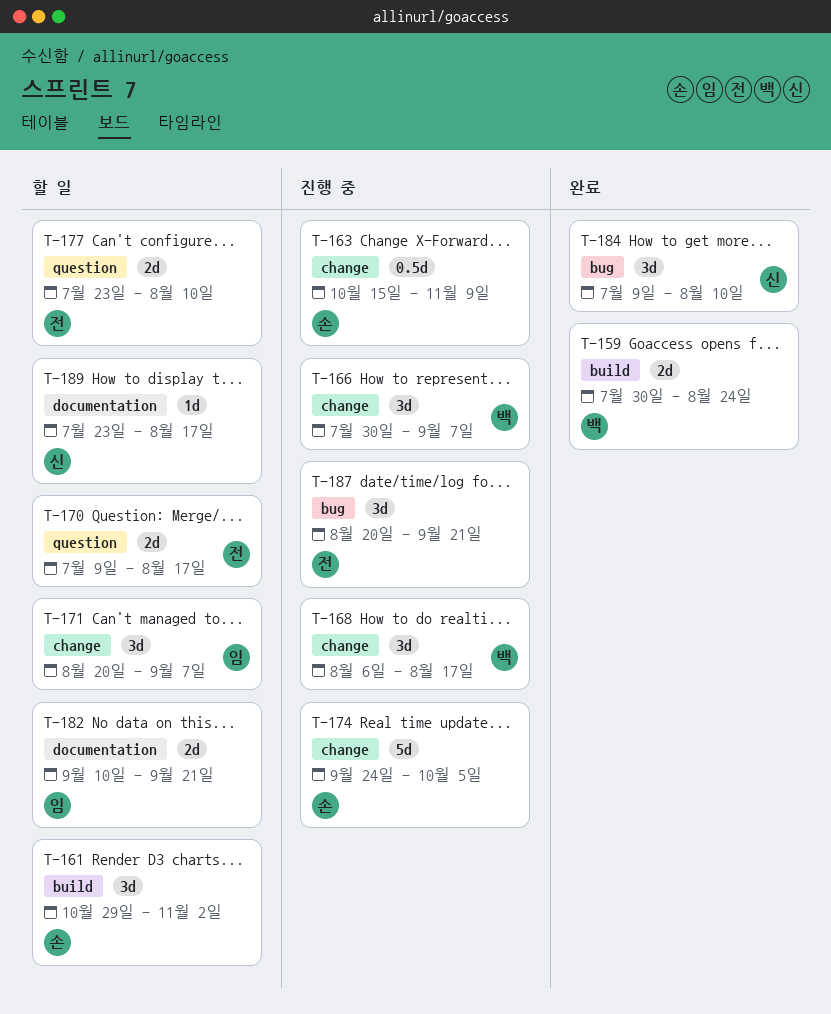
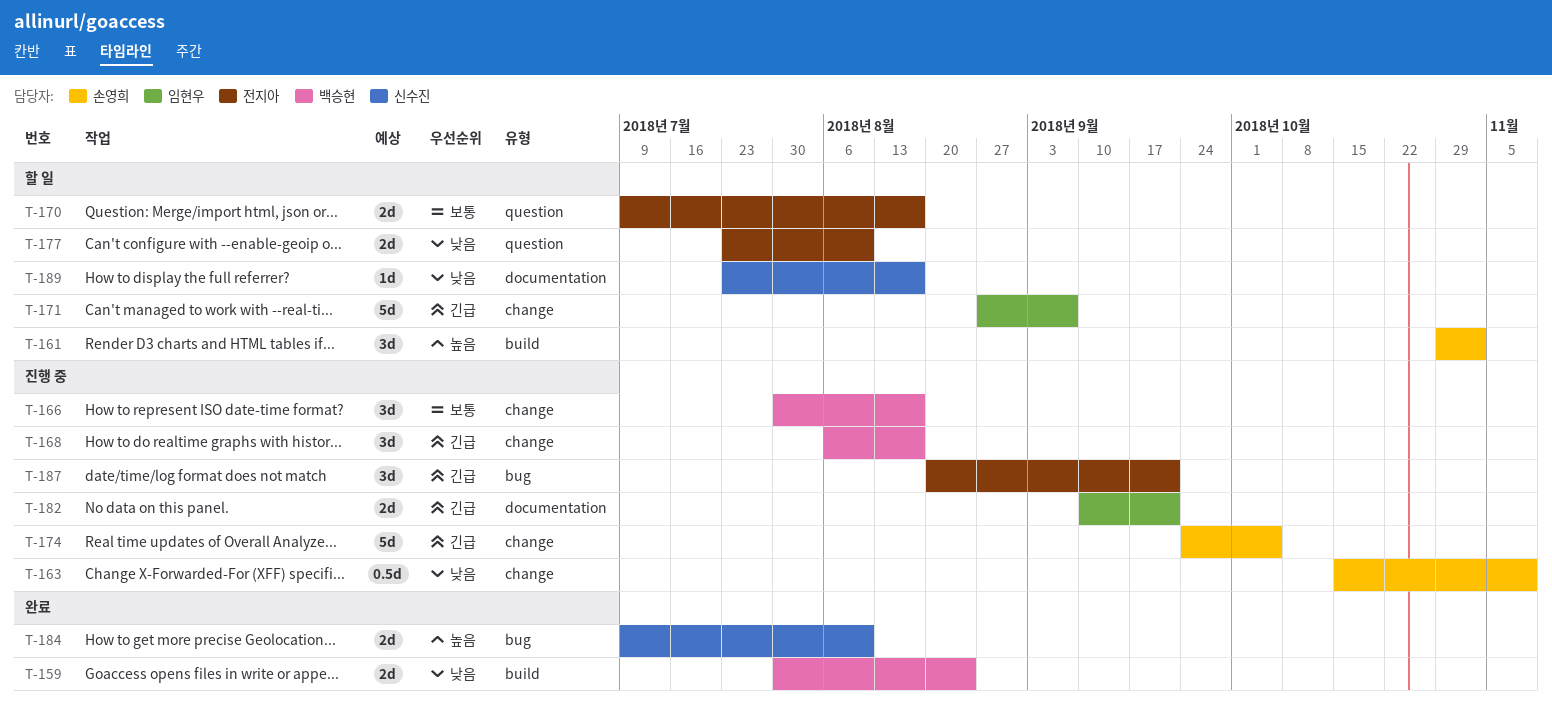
T-166, due: Sep 7 -> Aug 17
T-171, estimate: 3d -> 5d
T-171, start: Aug 20 -> Aug 27
T-182, status: 할 일 -> 진행 중
T-184, estimate: 3d -> 2d

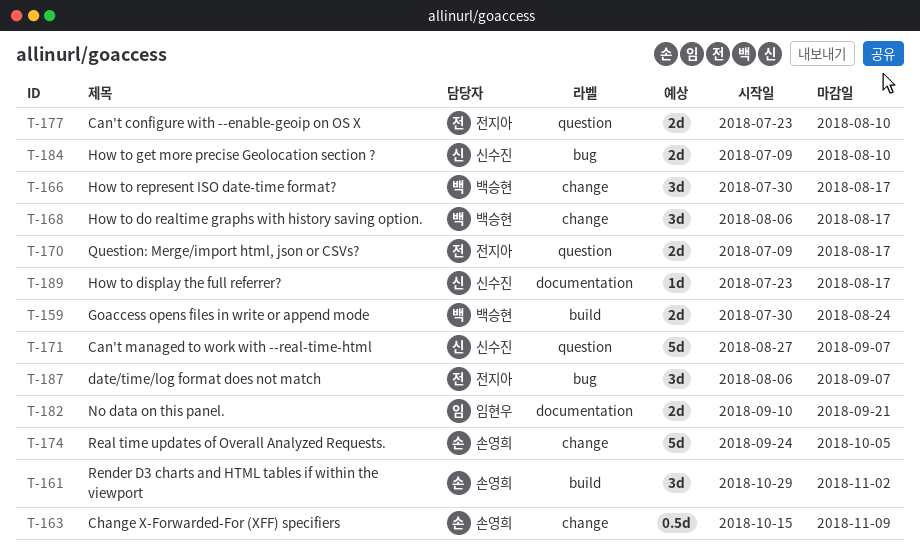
T-171, owner: 임현우 -> 신수진
T-171, label: change -> question
T-187, start: Aug 20 -> Aug 6
T-187, due: Sep 21 -> Sep 7

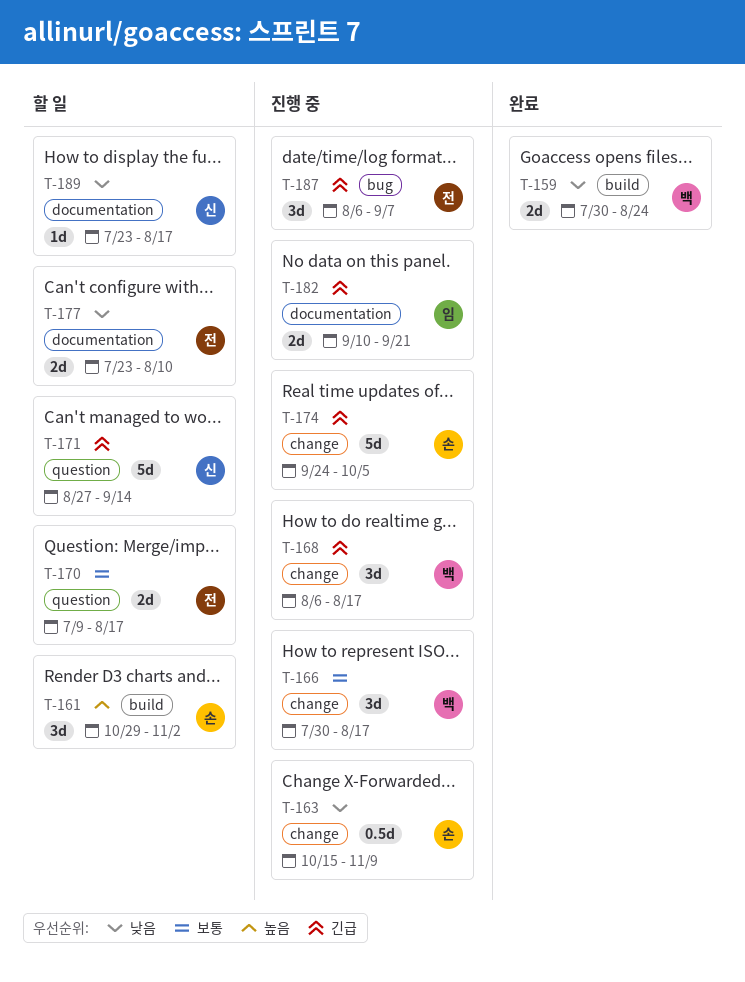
T-171, due: Sep 7 -> Sep 14
T-177, label: question -> documentation
T-184: present -> none

